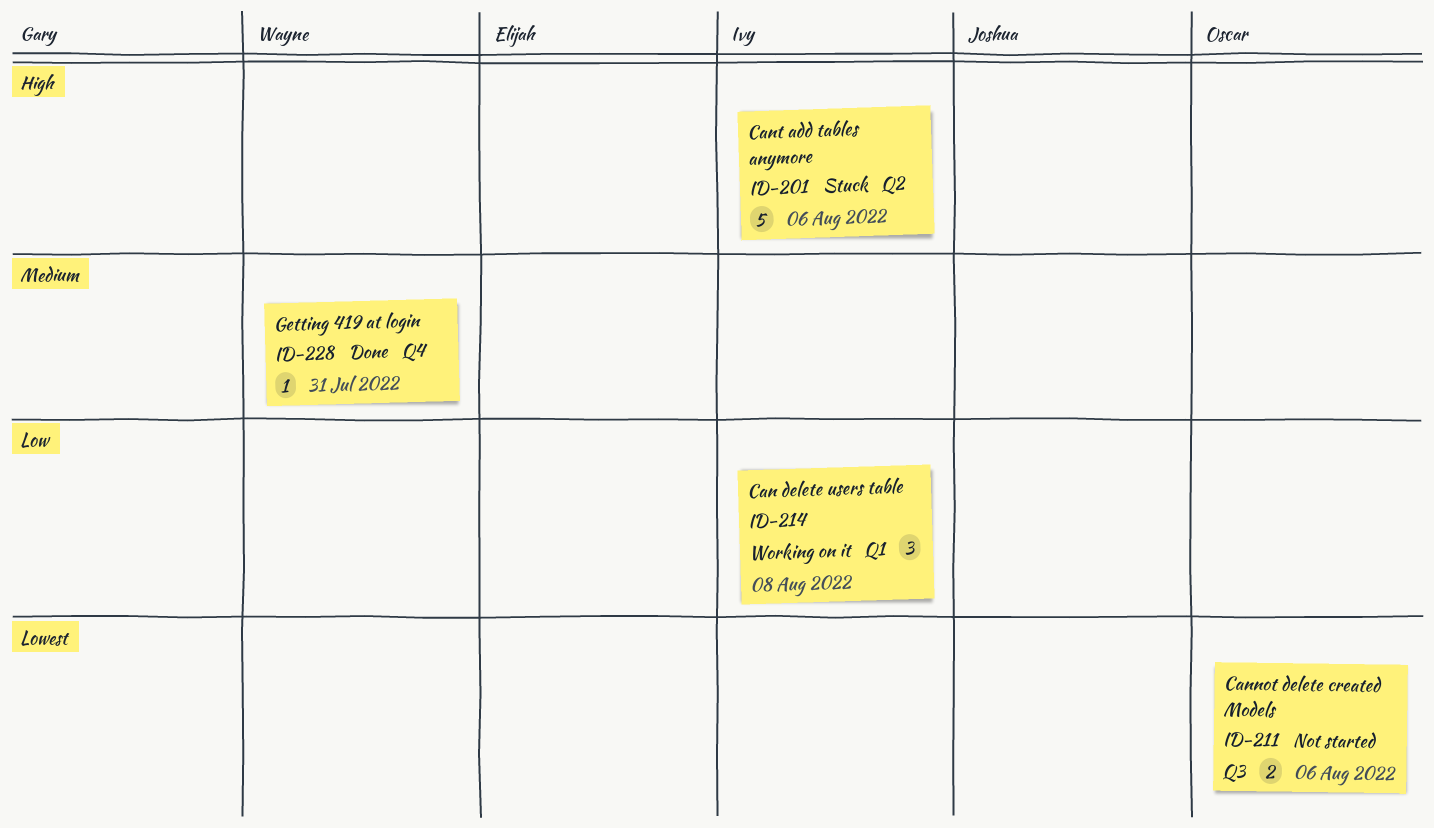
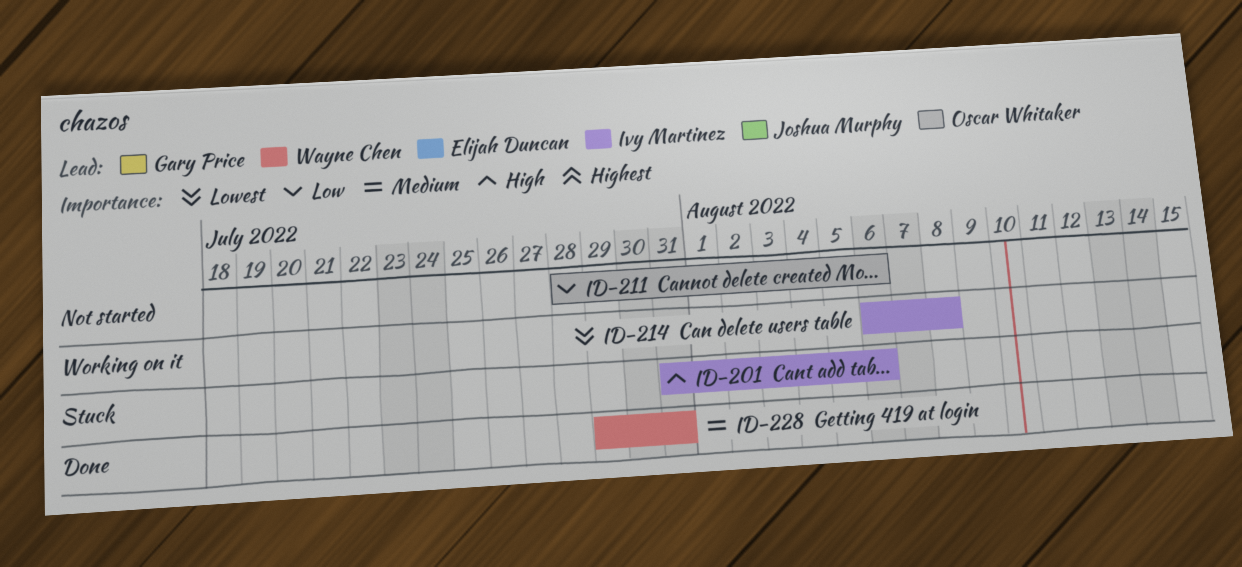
ID-211, priority: Lowest -> Low
ID-214, priority: Low -> Lowest

